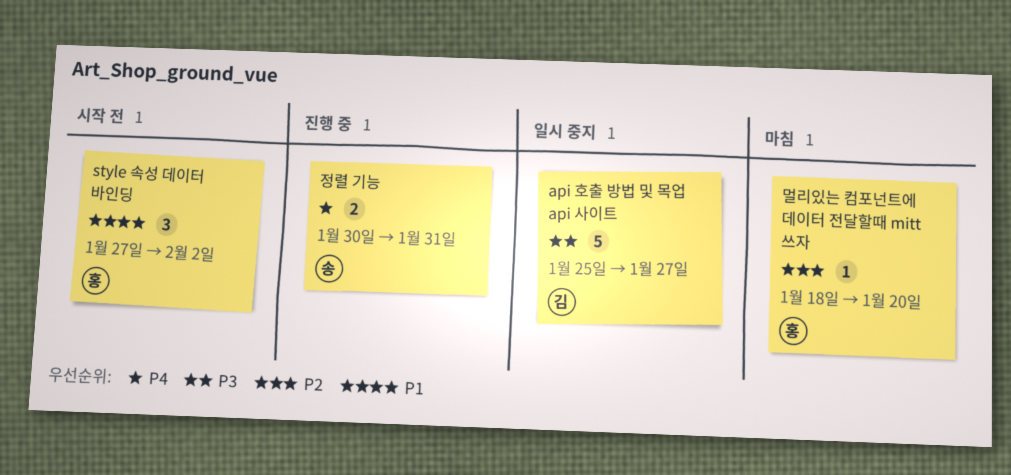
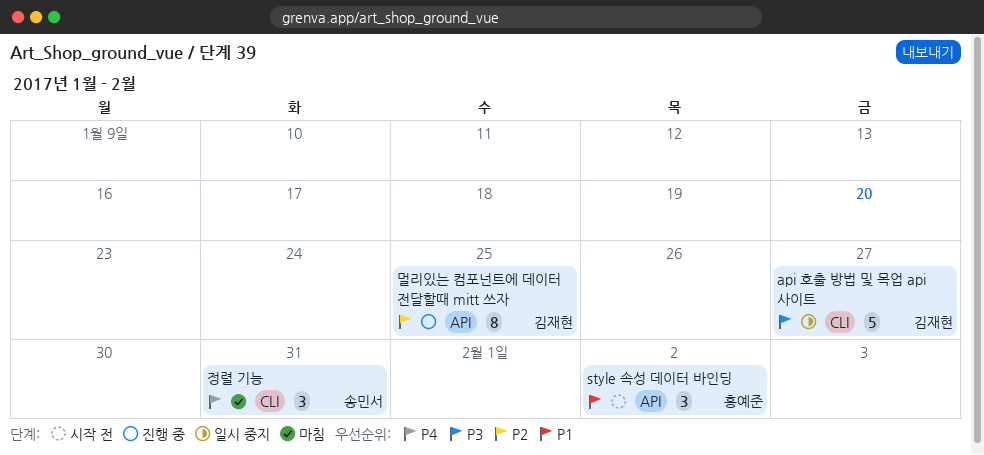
멀리있는 컴포넌트에 데이터 전달할때 mitt 쓰자, status: 마침 -> 진행 중
멀리있는 컴포넌트에 데이터 전달할때 mitt 쓰자, owner: 홍예준 -> 김재현
멀리있는 컴포넌트에 데이터 전달할때 mitt 쓰자, estimate: 1 -> 8
멀리있는 컴포넌트에 데이터 전달할때 mitt 쓰자, due: Jan 20 -> Jan 25
정렬 기능, status: 진행 중 -> 마침
정렬 기능, estimate: 2 -> 3

